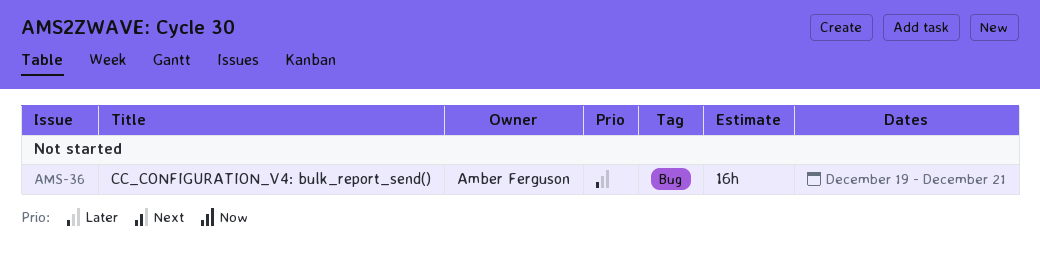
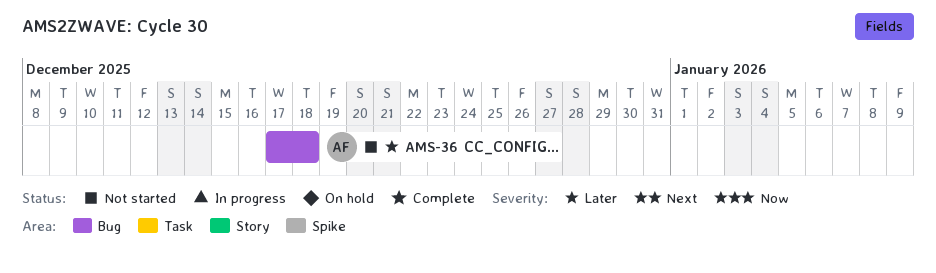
AMS-36, start: Dec 19 -> Dec 17
AMS-36, due: Dec 21 -> Dec 18

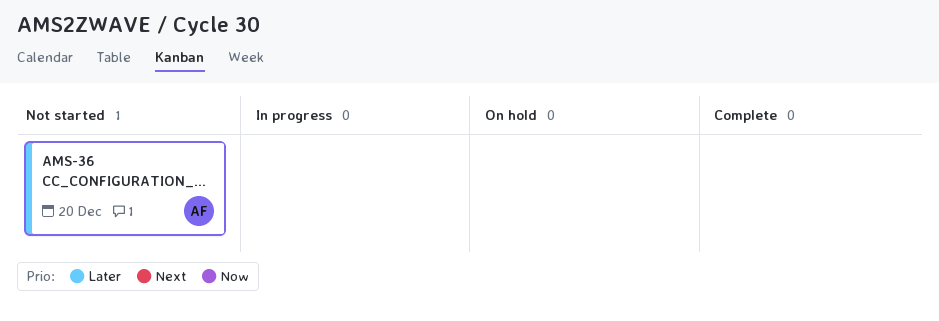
AMS-36, due: Dec 18 -> Dec 20

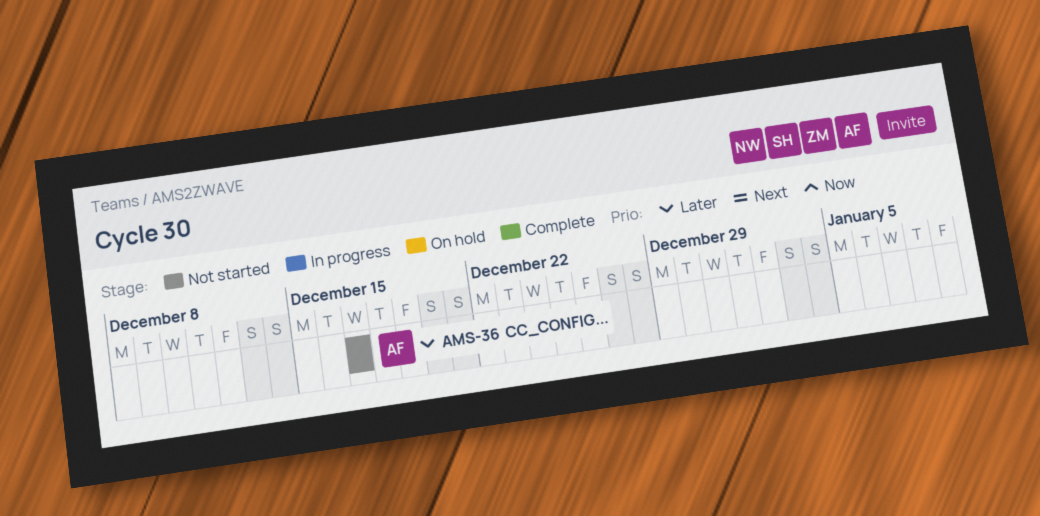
AMS-36, due: Dec 20 -> Dec 17

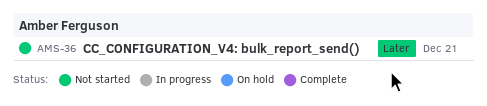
AMS-36, due: Dec 17 -> Dec 21

